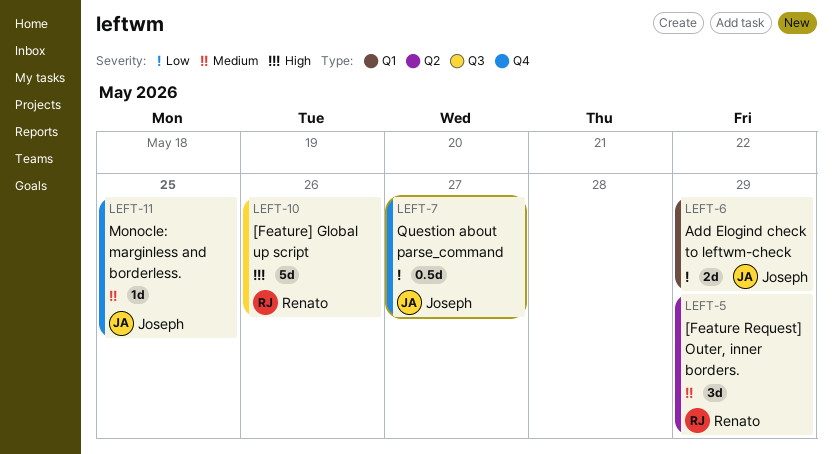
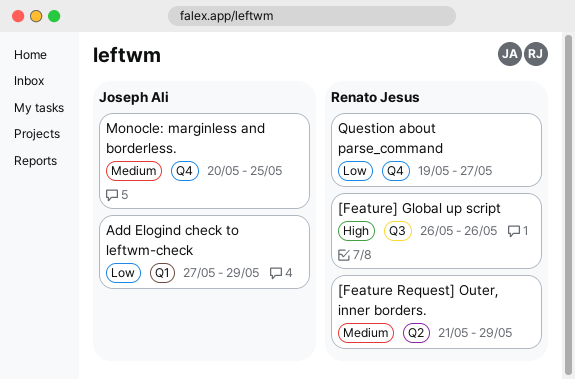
Question about parse_command, owner: Joseph Ali -> Renato Jesus

